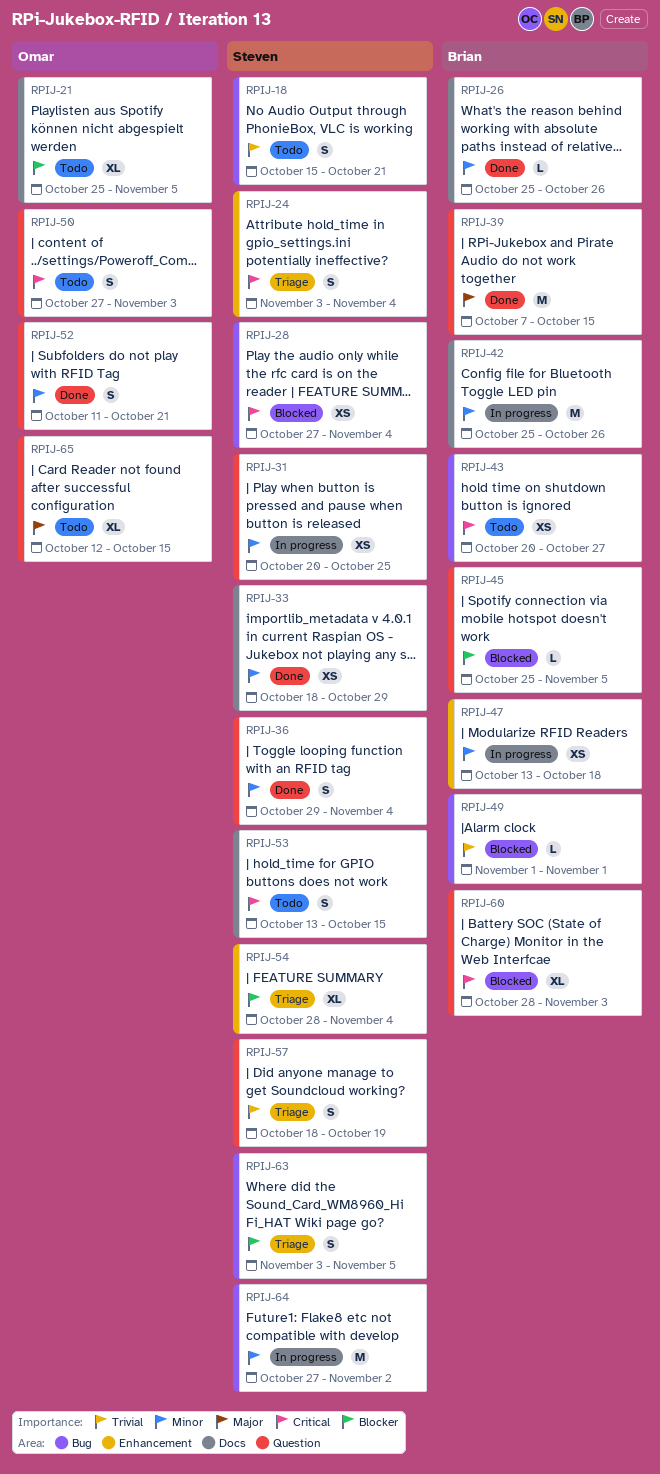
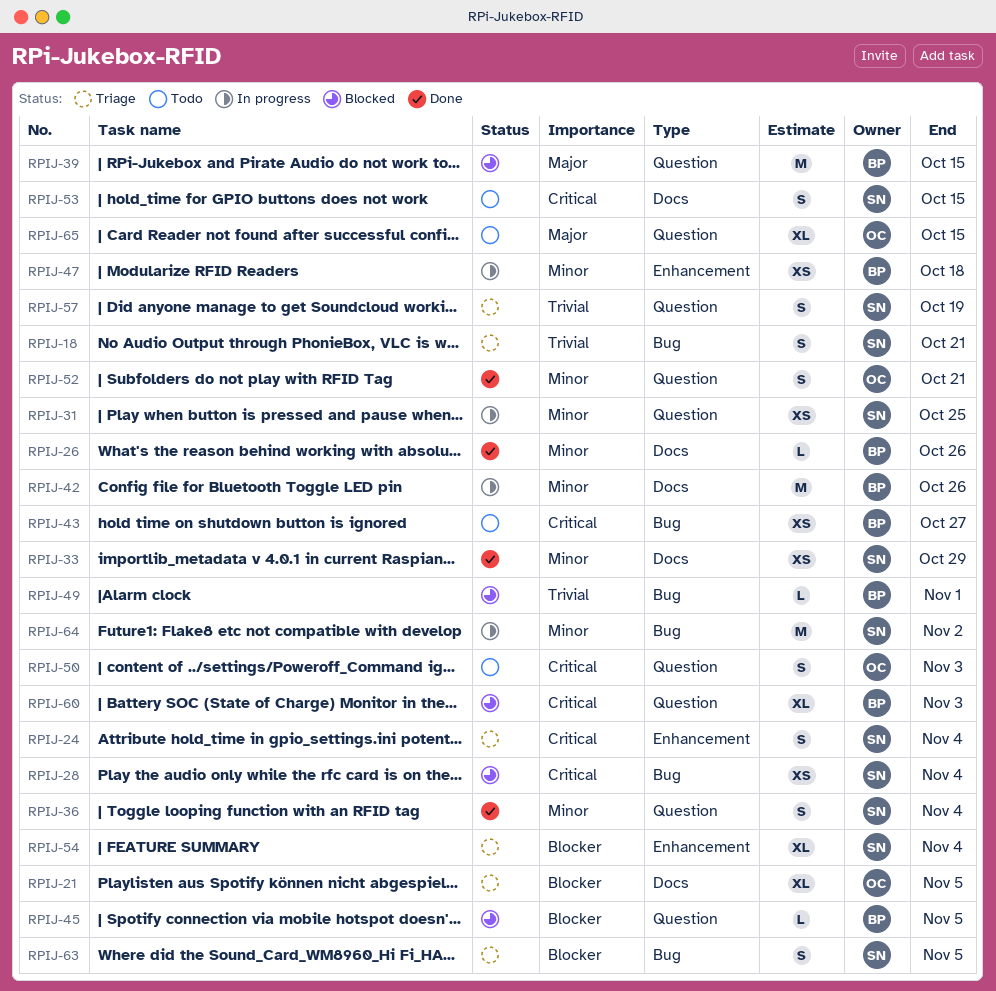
RPIJ-18, status: Todo -> Triage
RPIJ-21, status: Todo -> Triage
RPIJ-39, status: Done -> Blocked

